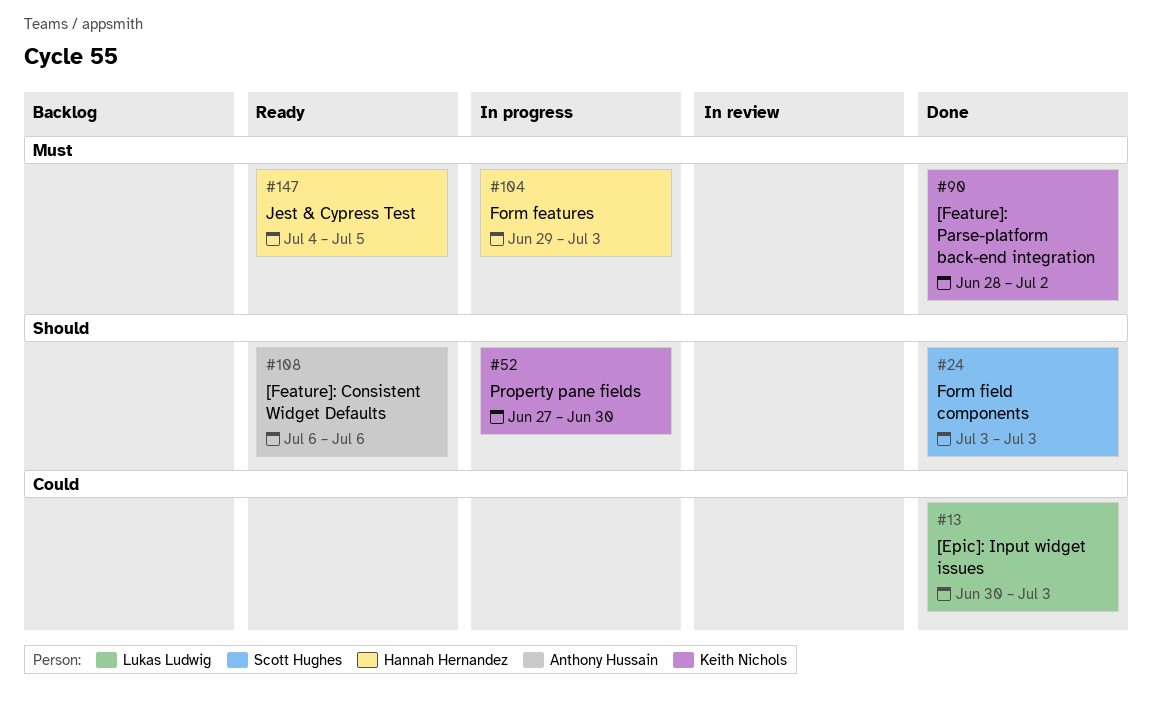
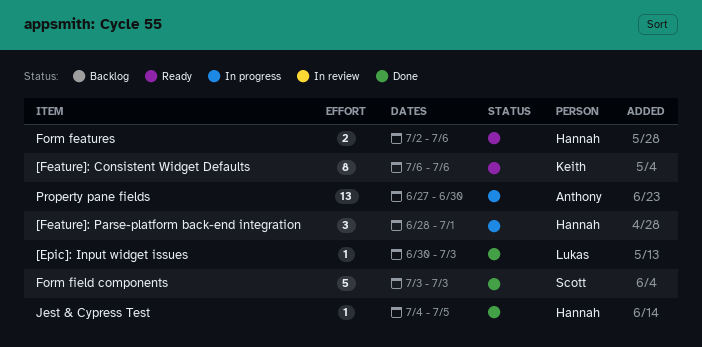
[Feature]: Consistent Widget Defaults, owner: Anthony Hussain -> Keith Nichols
[Feature]: Parse-platform back-end integration, status: Done -> In progress
[Feature]: Parse-platform back-end integration, owner: Keith Nichols -> Hannah Hernandez
[Feature]: Parse-platform back-end integration, due: Jul 2 -> Jul 1
Form features, status: In progress -> Ready
Form features, start: Jun 29 -> Jul 2
Form features, due: Jul 3 -> Jul 6
Jest & Cypress Test, status: Ready -> Done
Property pane fields, owner: Keith Nichols -> Anthony Hussain

